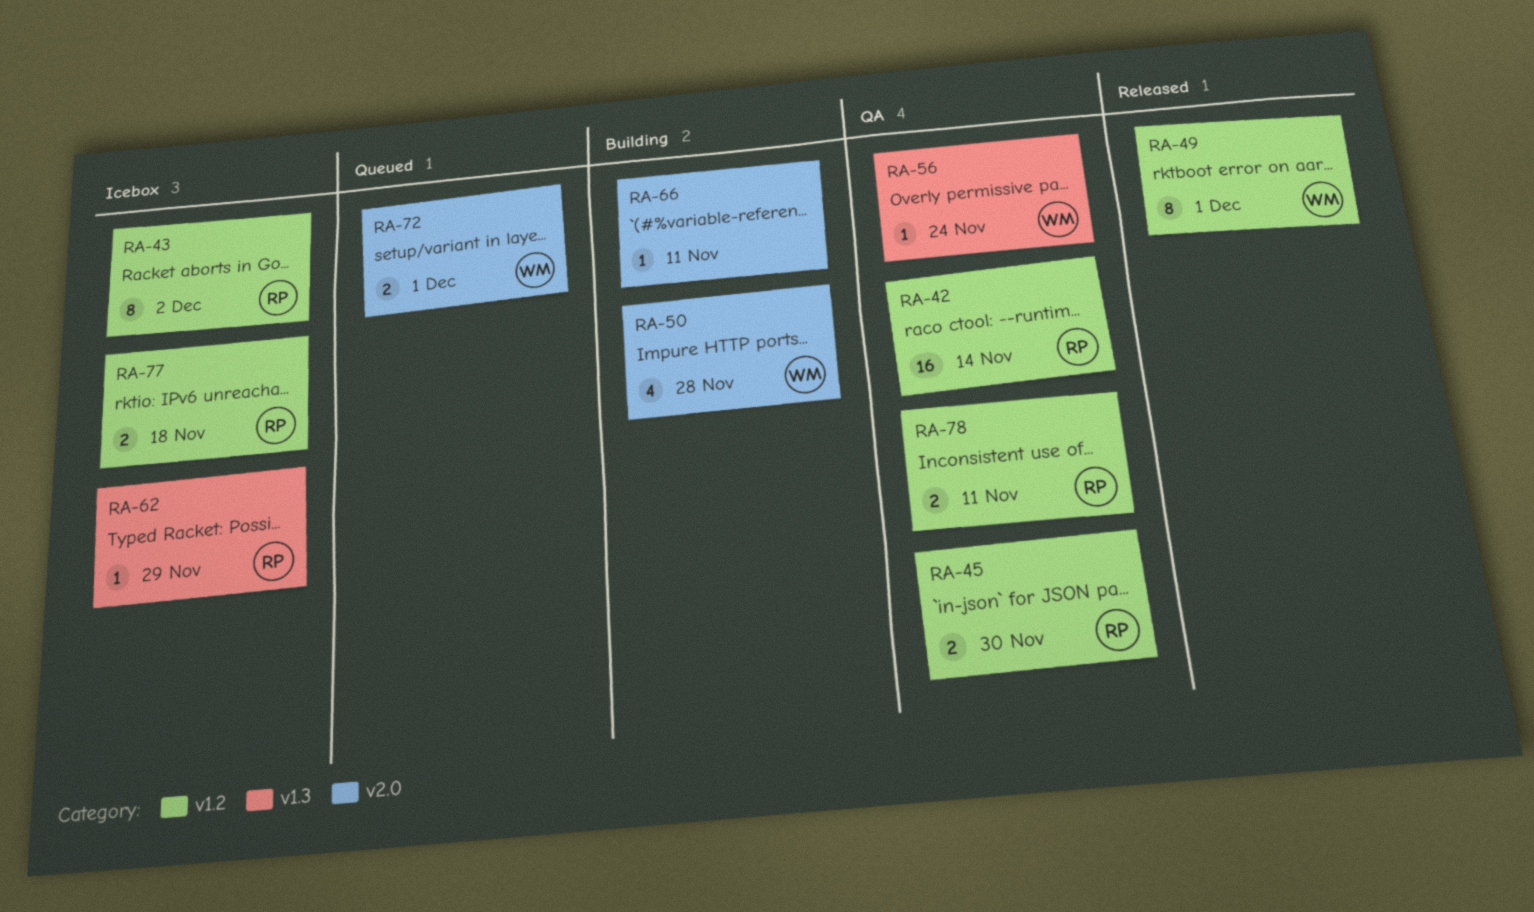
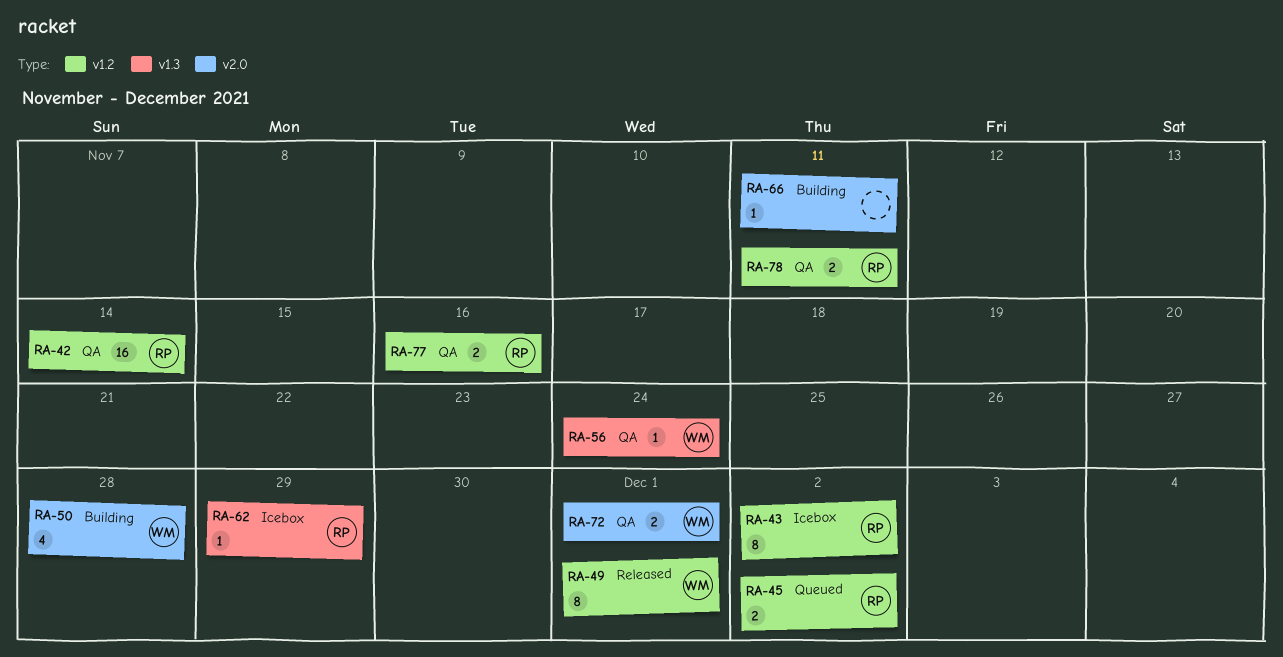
RA-45, status: QA -> Queued
RA-45, due: Nov 30 -> Dec 2
RA-72, status: Queued -> QA
RA-77, status: Icebox -> QA
RA-77, due: Nov 18 -> Nov 16

